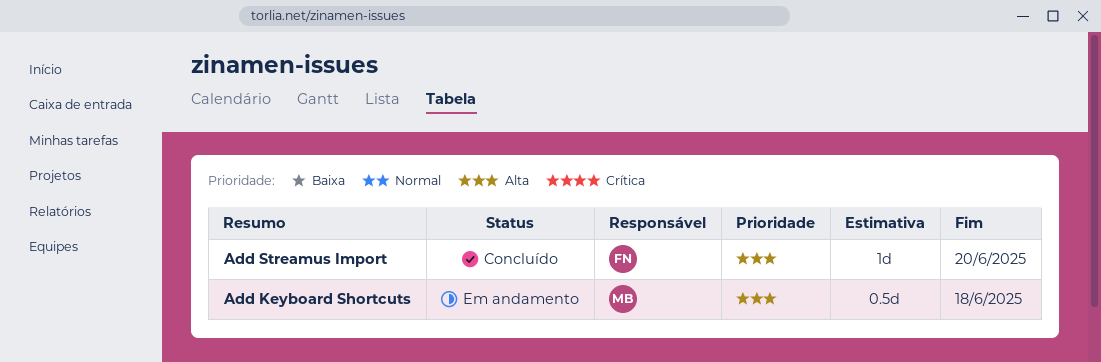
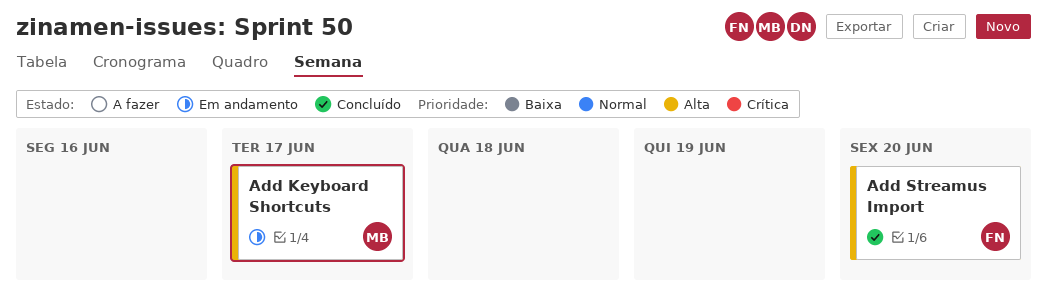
Add Keyboard Shortcuts, due: Jun 18 -> Jun 17

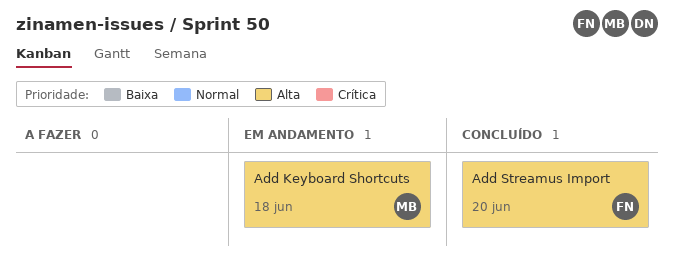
Add Keyboard Shortcuts, due: Jun 17 -> Jun 18

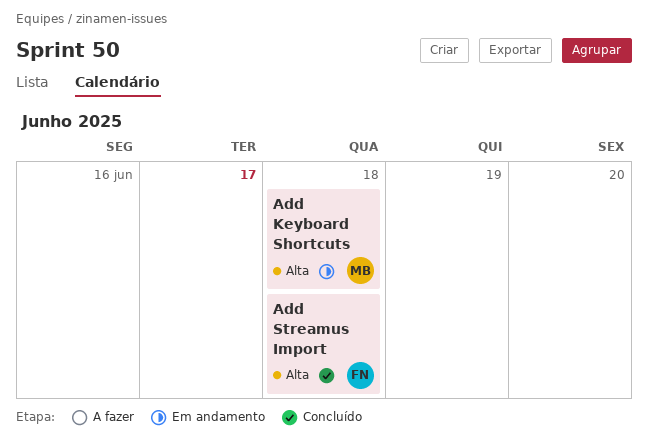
Add Streamus Import, due: Jun 20 -> Jun 18

